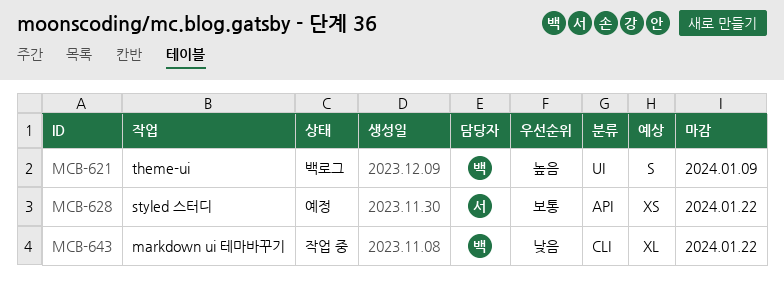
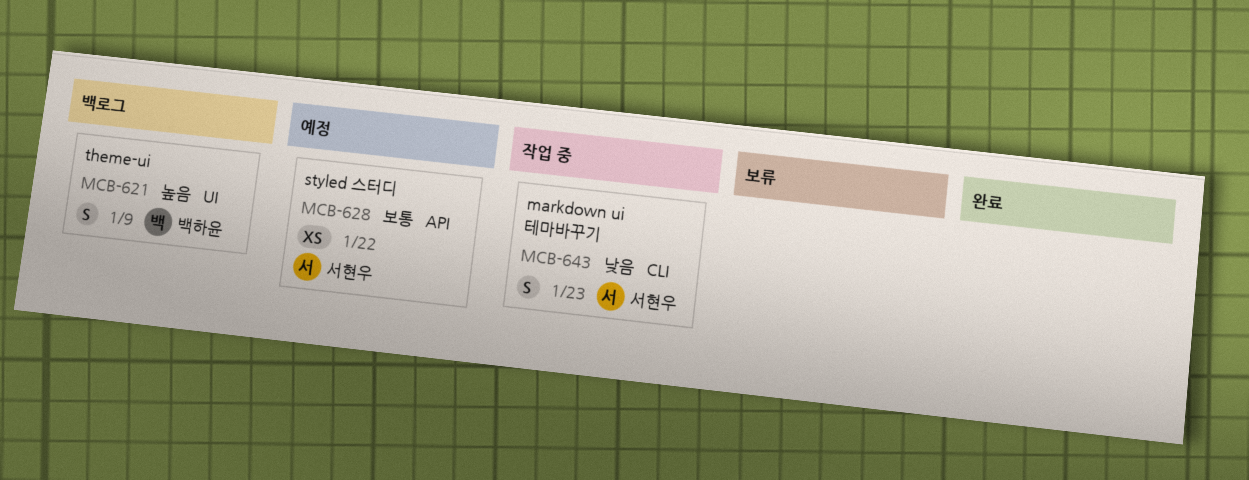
MCB-643, owner: 백하윤 -> 서현우
MCB-643, estimate: XL -> S
MCB-643, due: Jan 22 -> Jan 23

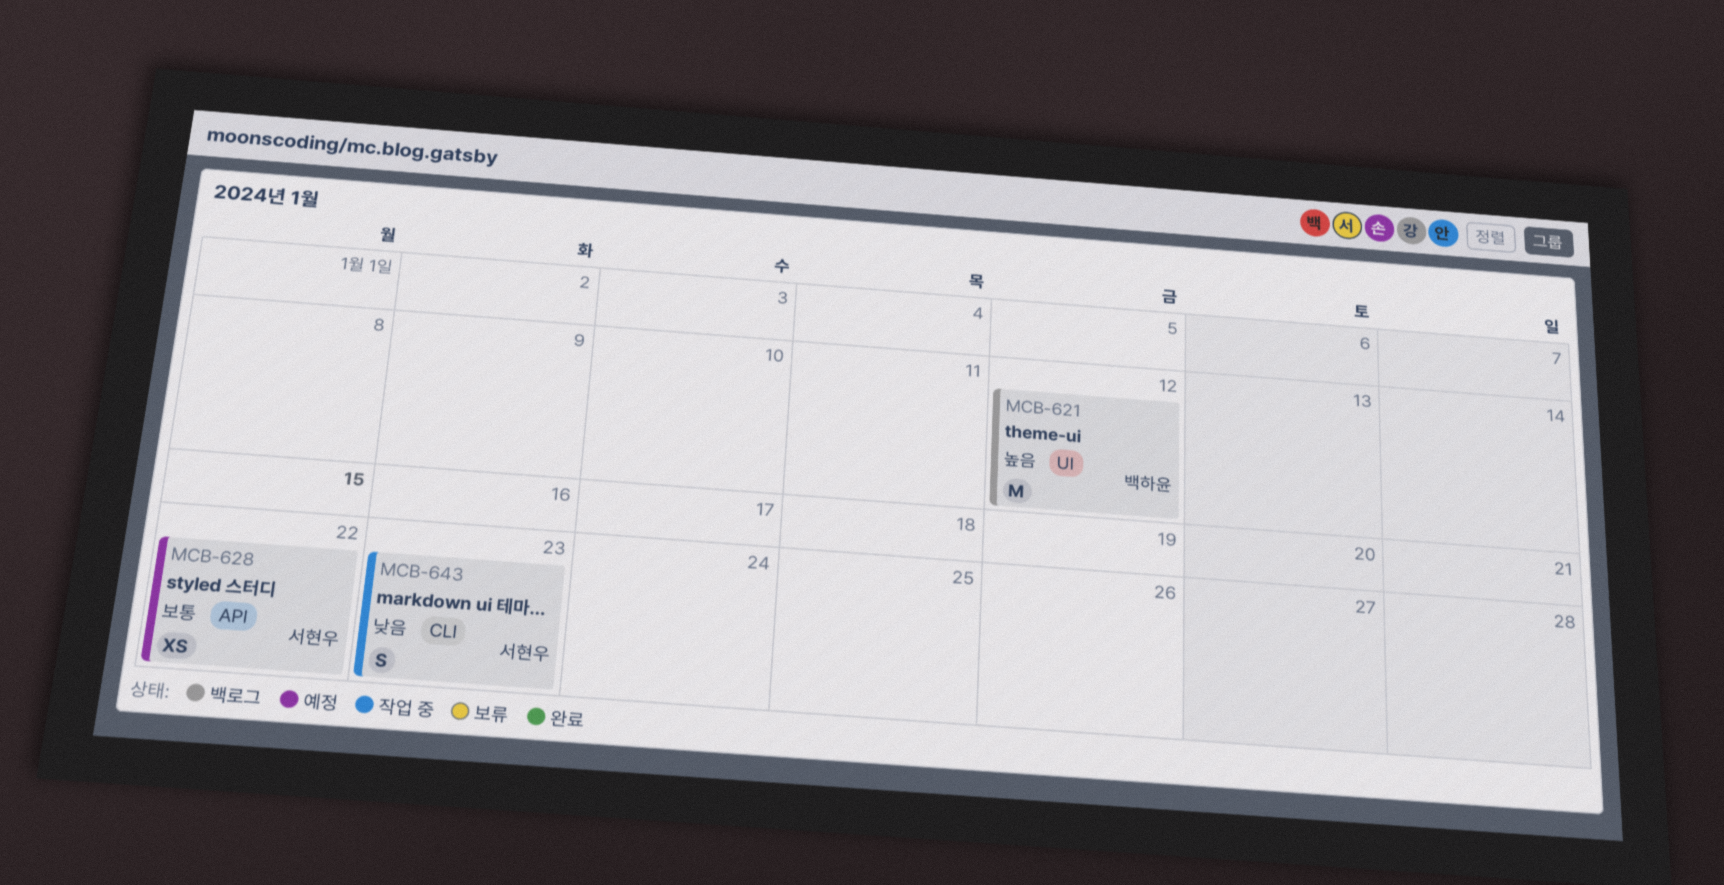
MCB-621, estimate: S -> M
MCB-621, due: Jan 9 -> Jan 12

